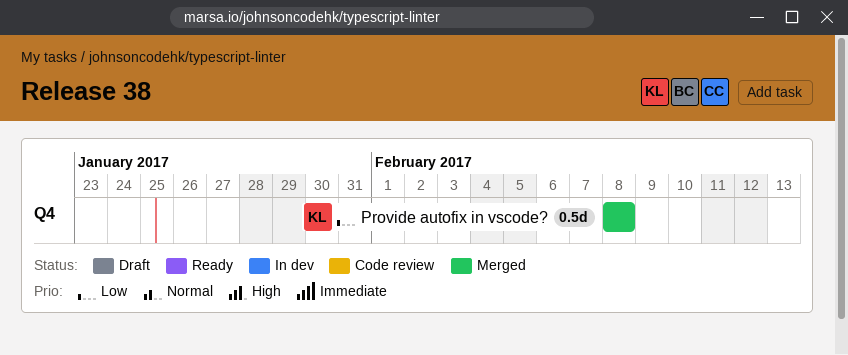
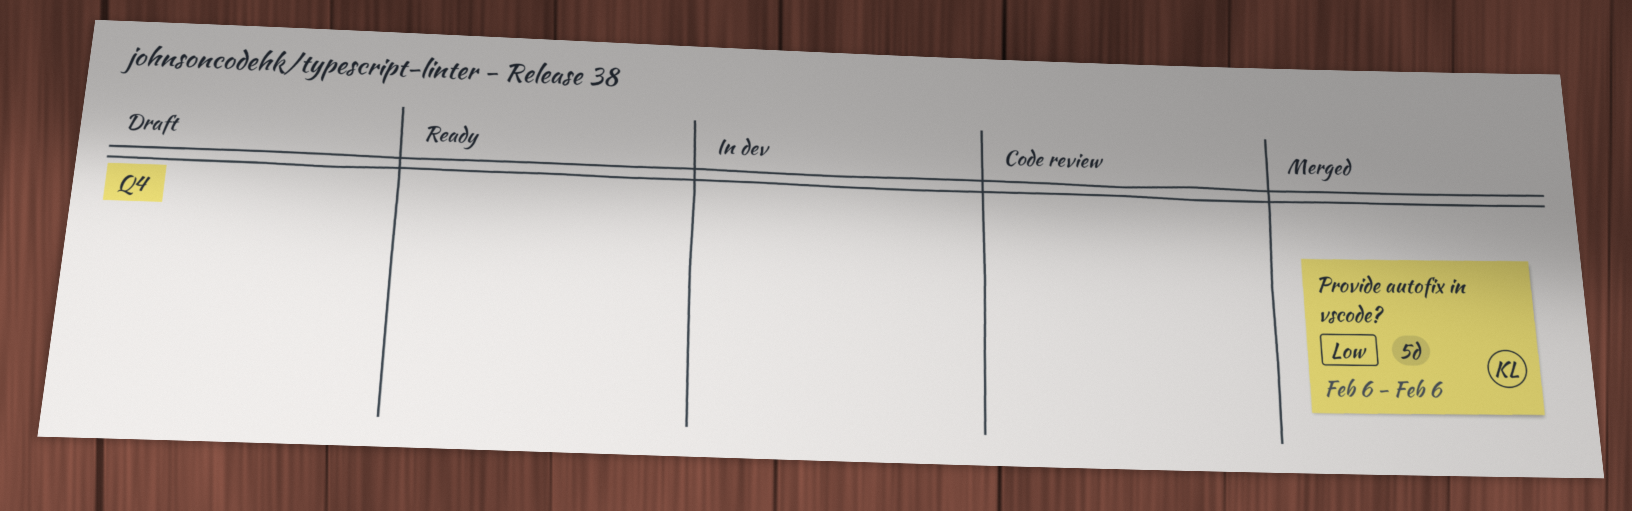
Provide autofix in vscode?, estimate: 0.5d -> 5d
Provide autofix in vscode?, start: Feb 8 -> Feb 6
Provide autofix in vscode?, due: Feb 8 -> Feb 6

